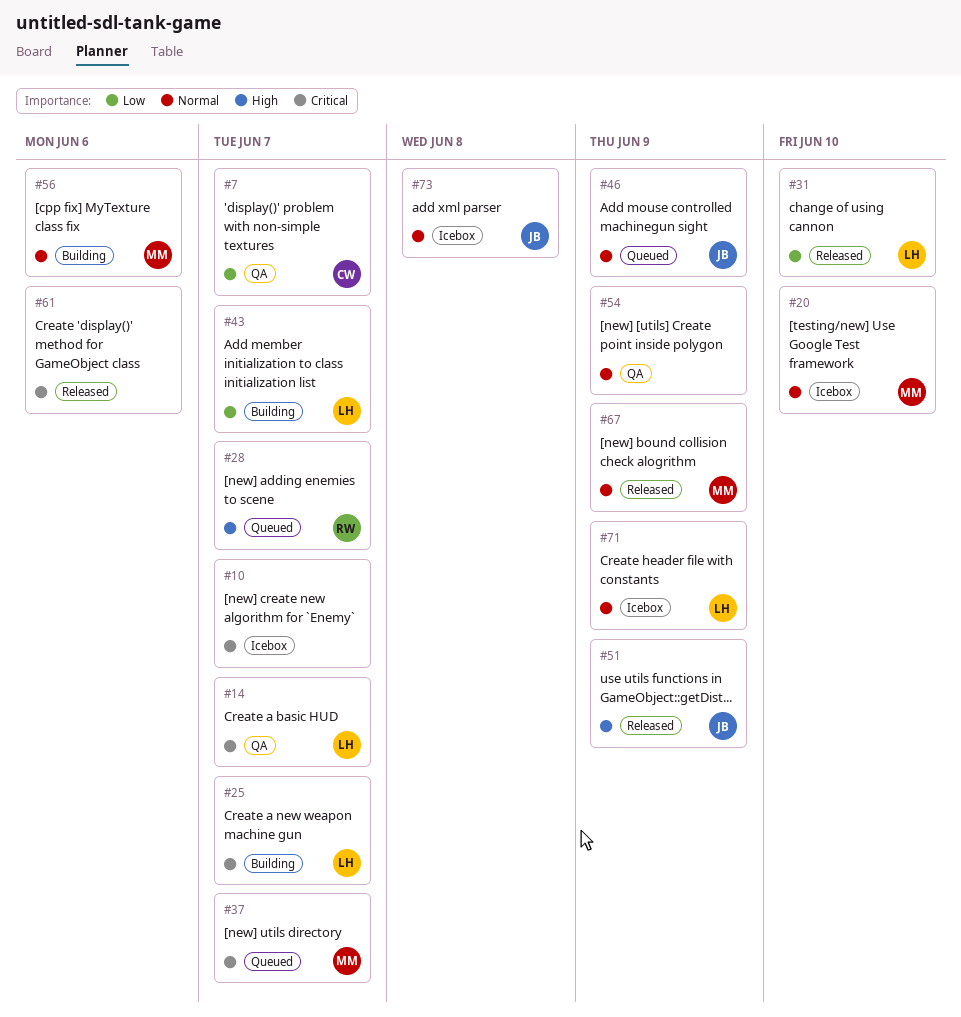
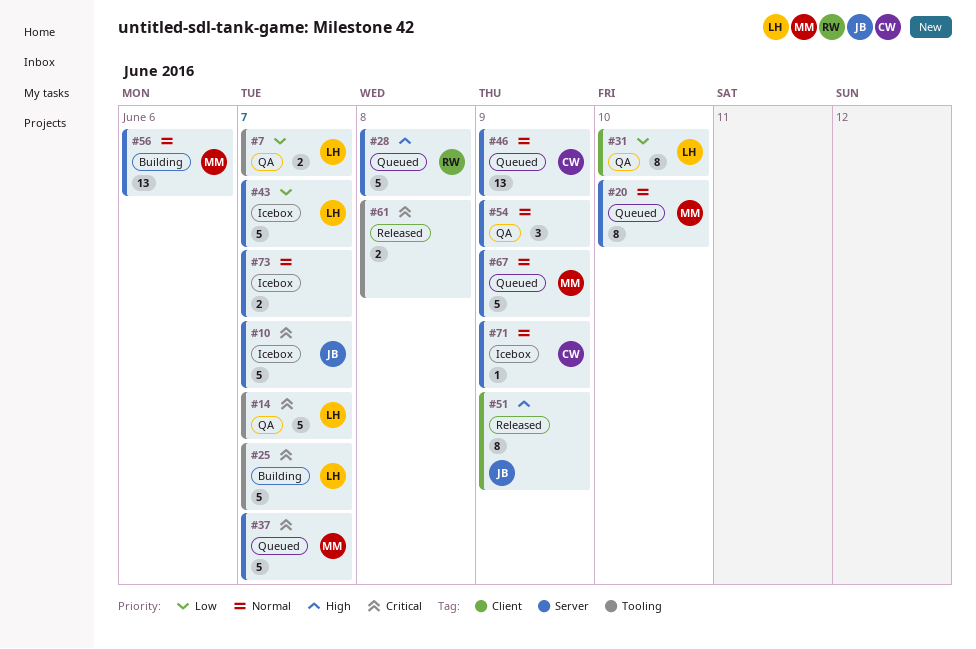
#7, owner: CW -> LH
#10, owner: none -> JB
#20, status: Icebox -> Queued
#28, due: Jun 7 -> Jun 8
#31, status: Released -> QA
#43, status: Building -> Icebox
#46, owner: JB -> CW
#61, due: Jun 6 -> Jun 8
#67, status: Released -> Queued
#71, owner: LH -> CW
#73, owner: JB -> none
#73, due: Jun 8 -> Jun 7

